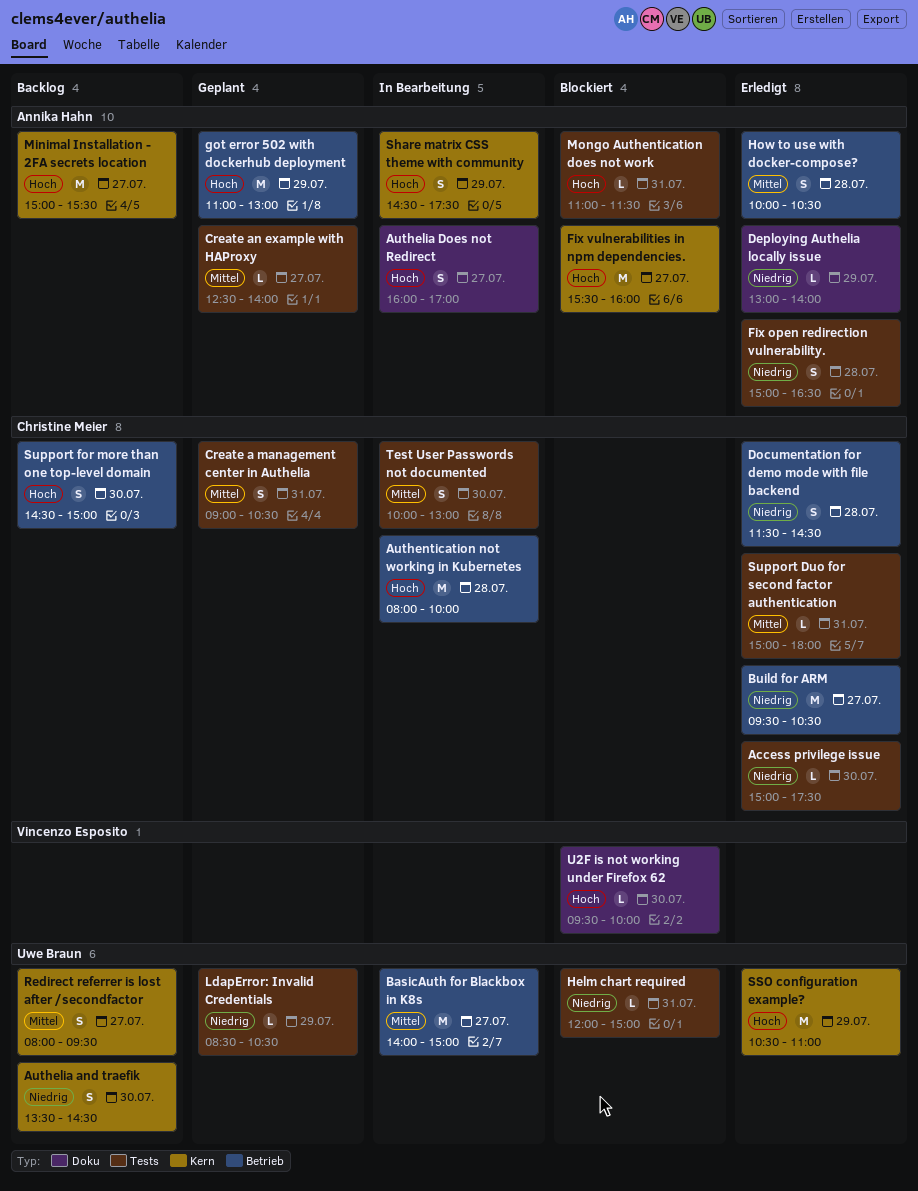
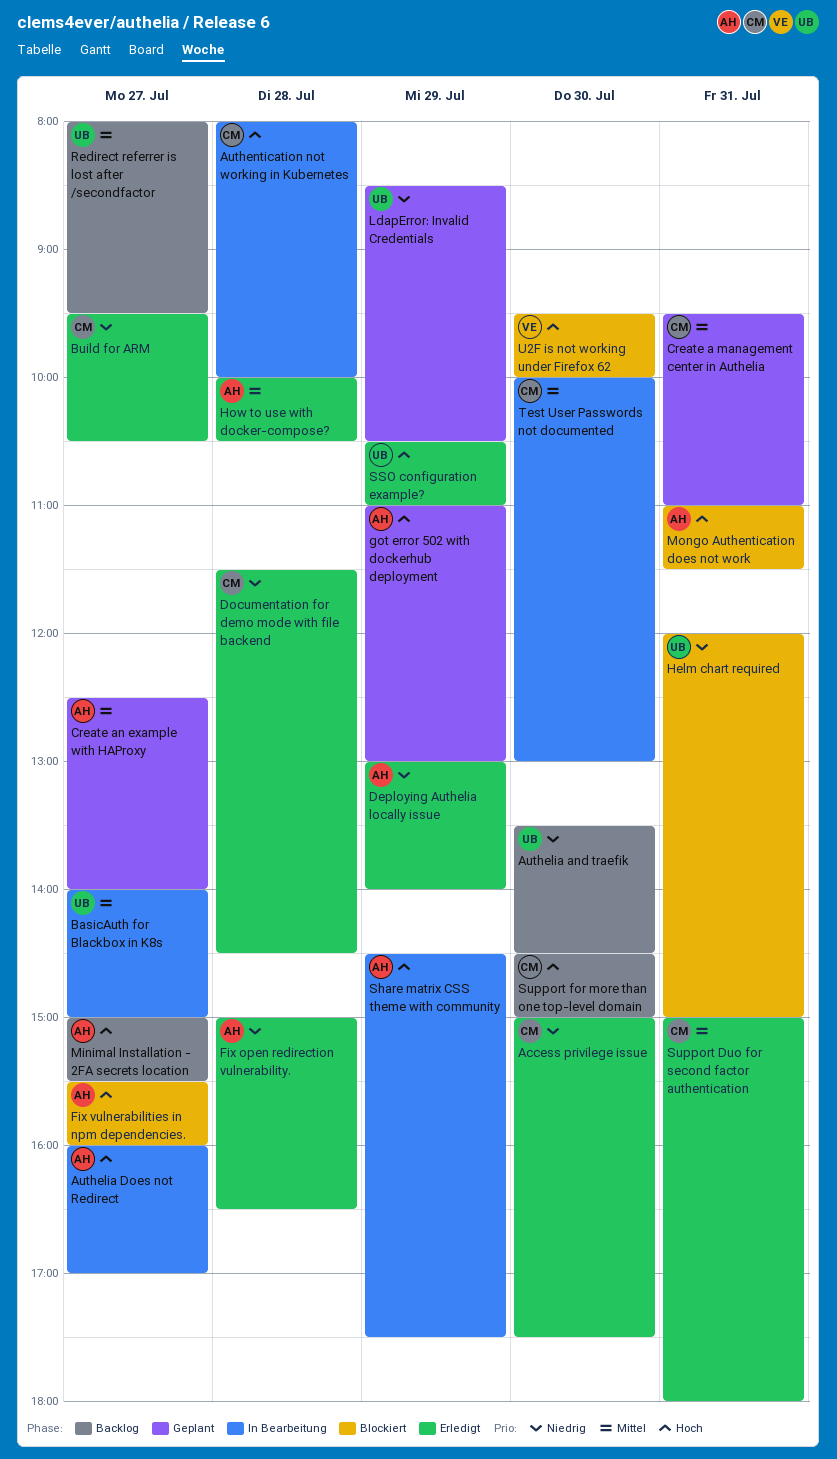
Create a management center in Authelia, begins: 09:00 -> 09:30
Create a management center in Authelia, ends: 10:30 -> 11:00

